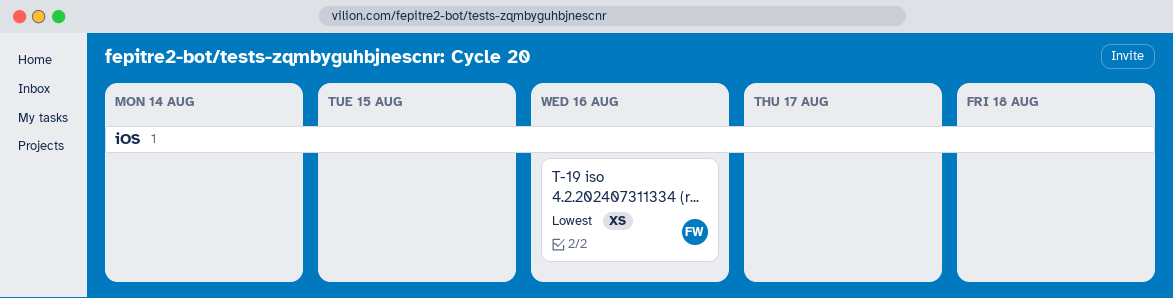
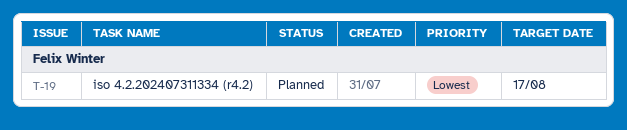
T-19, due: Aug 16 -> Aug 17

